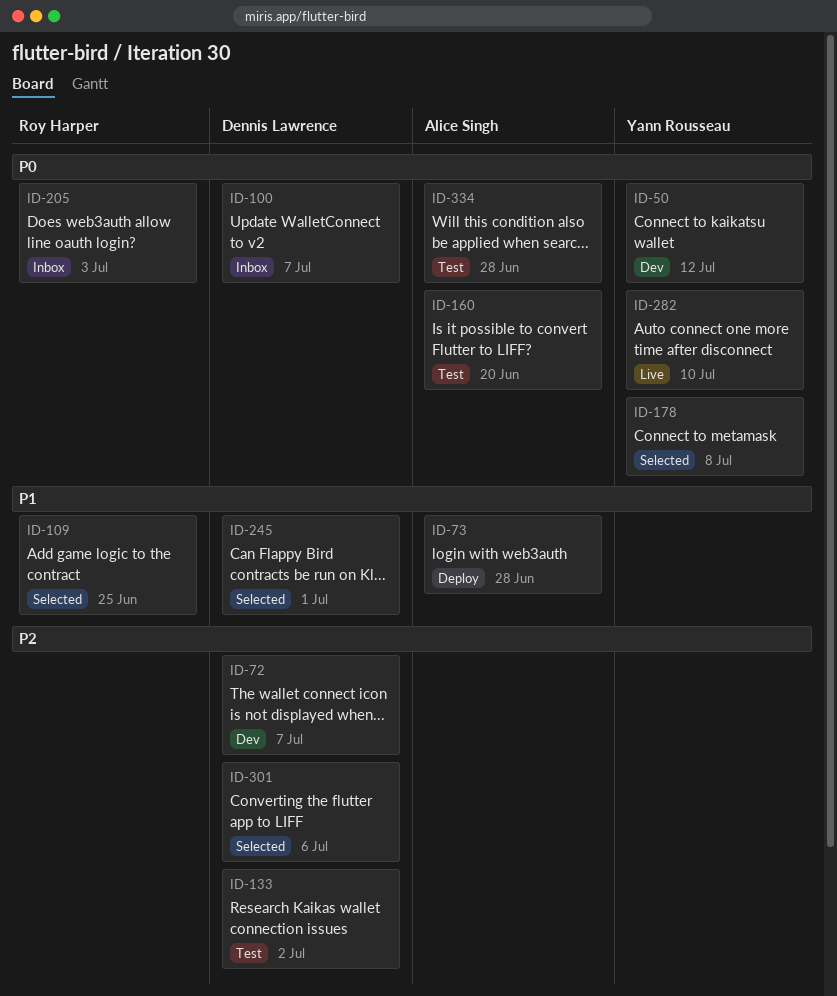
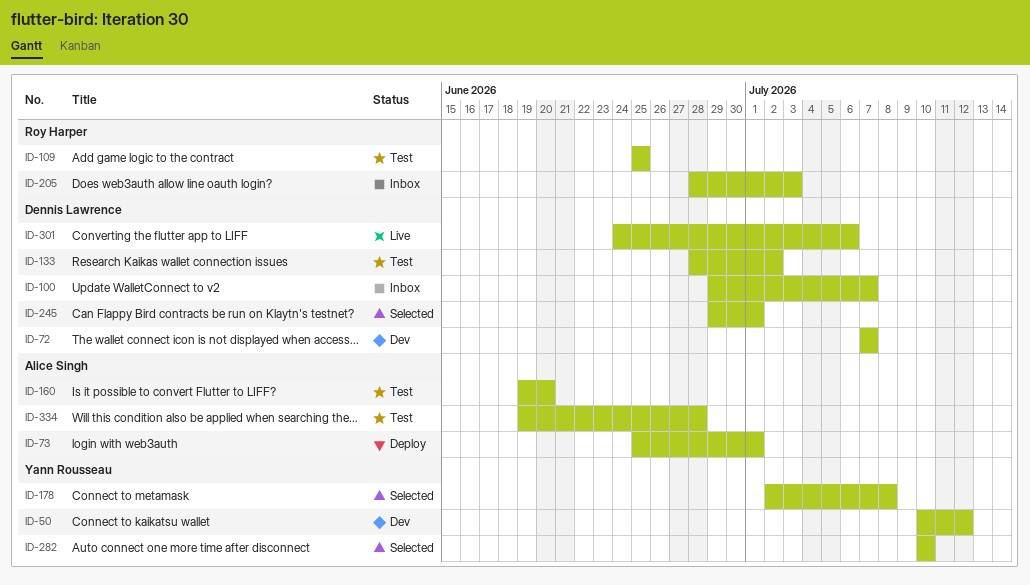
ID-73, due: Jun 28 -> Jul 1
ID-109, status: Selected -> Test
ID-282, status: Live -> Selected
ID-301, status: Selected -> Live

